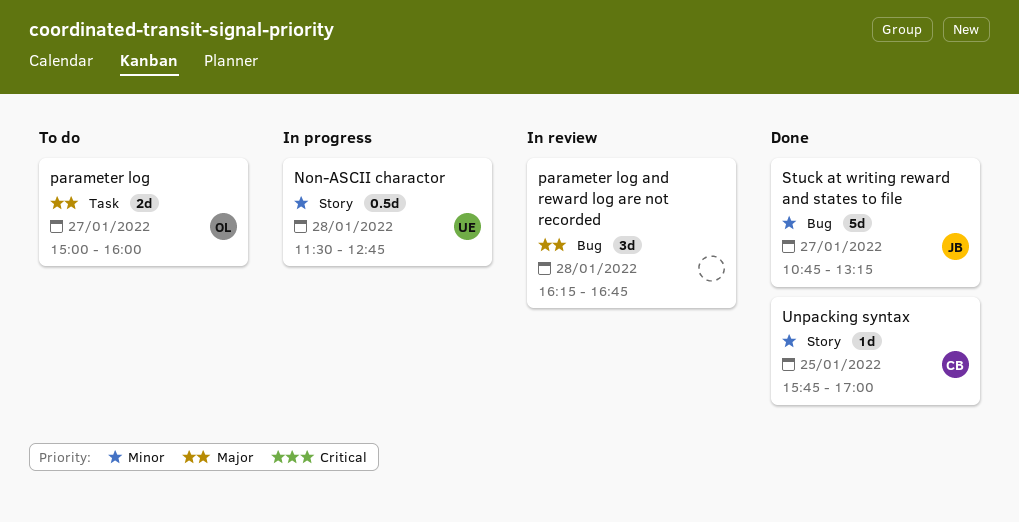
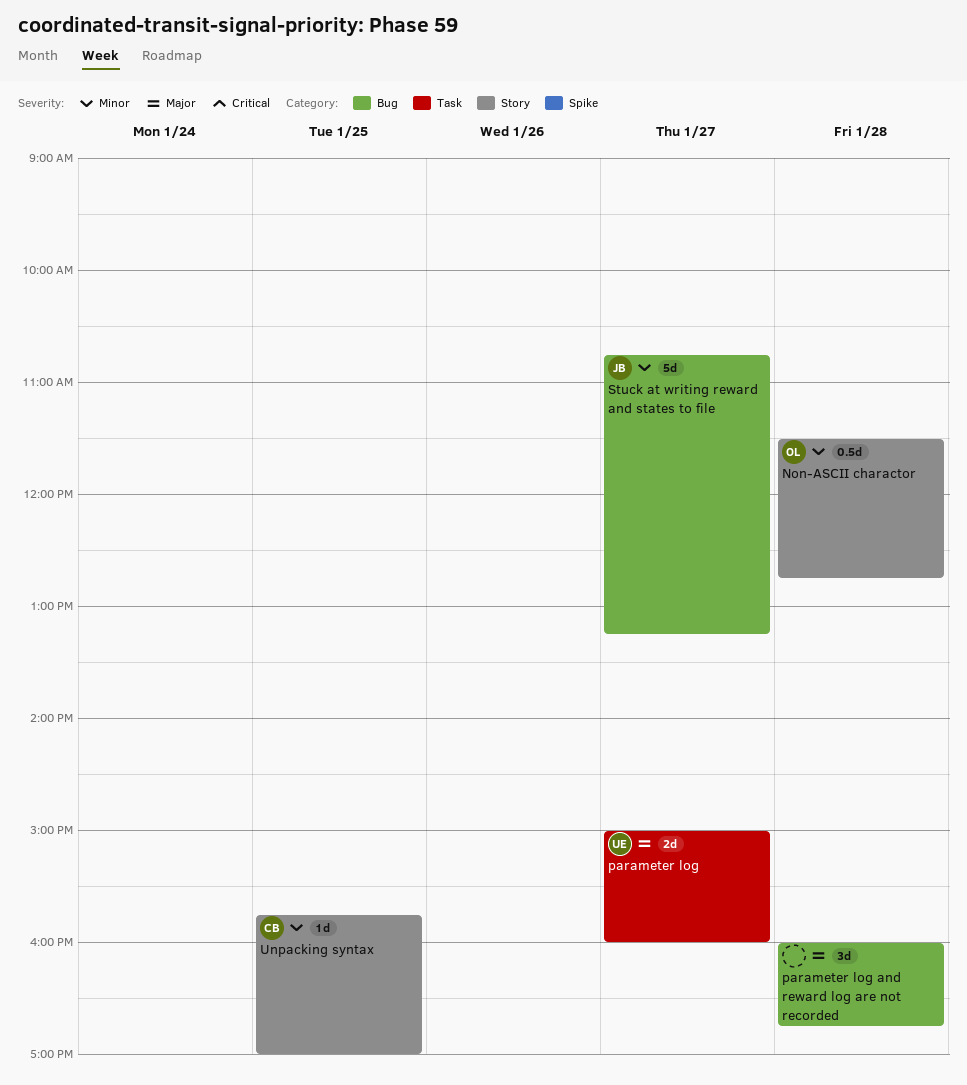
Non-ASCII charactor, owner: UE -> OL
parameter log, owner: OL -> UE
parameter log and reward log are not recorded, begins: 16:15 -> 16:00

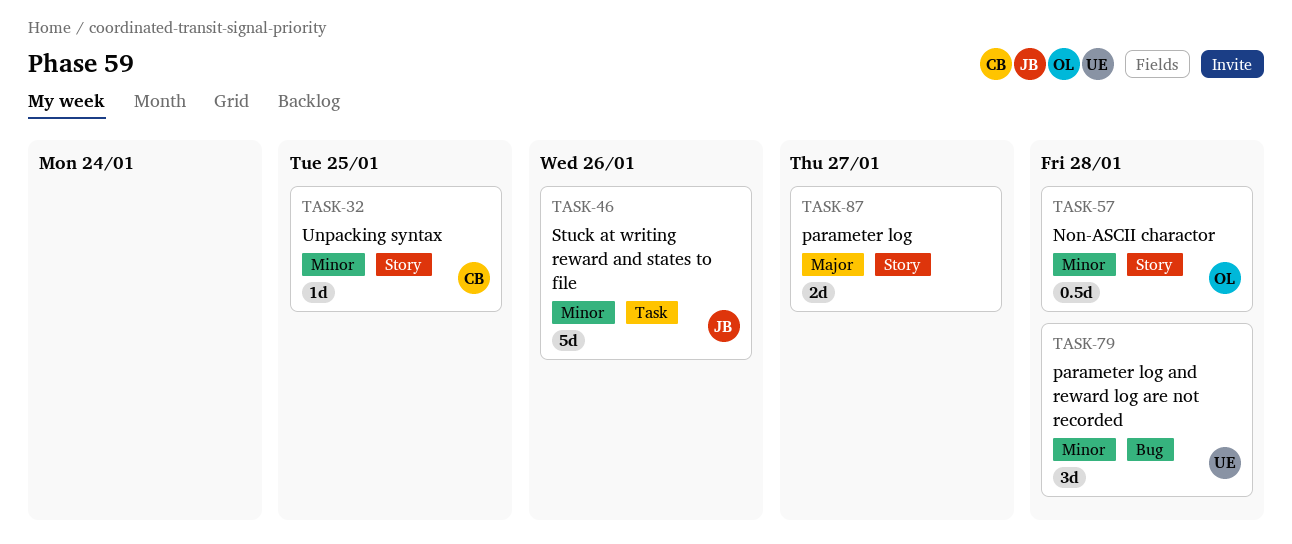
parameter log, owner: UE -> none
parameter log, label: Task -> Story
parameter log and reward log are not recorded, owner: none -> UE
parameter log and reward log are not recorded, priority: Major -> Minor
Stuck at writing reward and states to file, label: Bug -> Task
Stuck at writing reward and states to file, day: Jan 27 -> Jan 26

